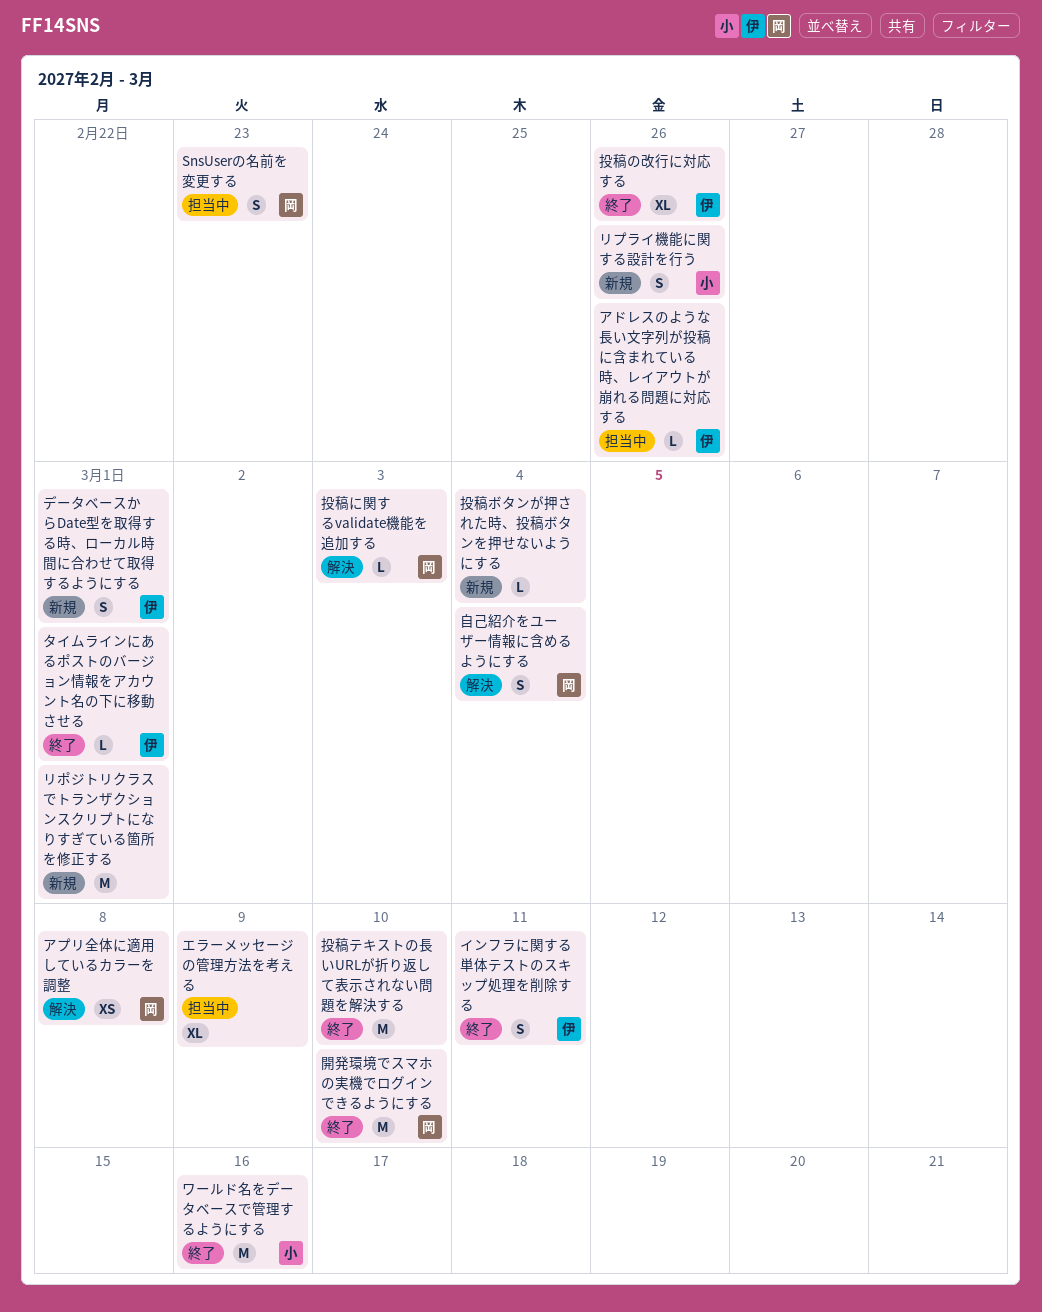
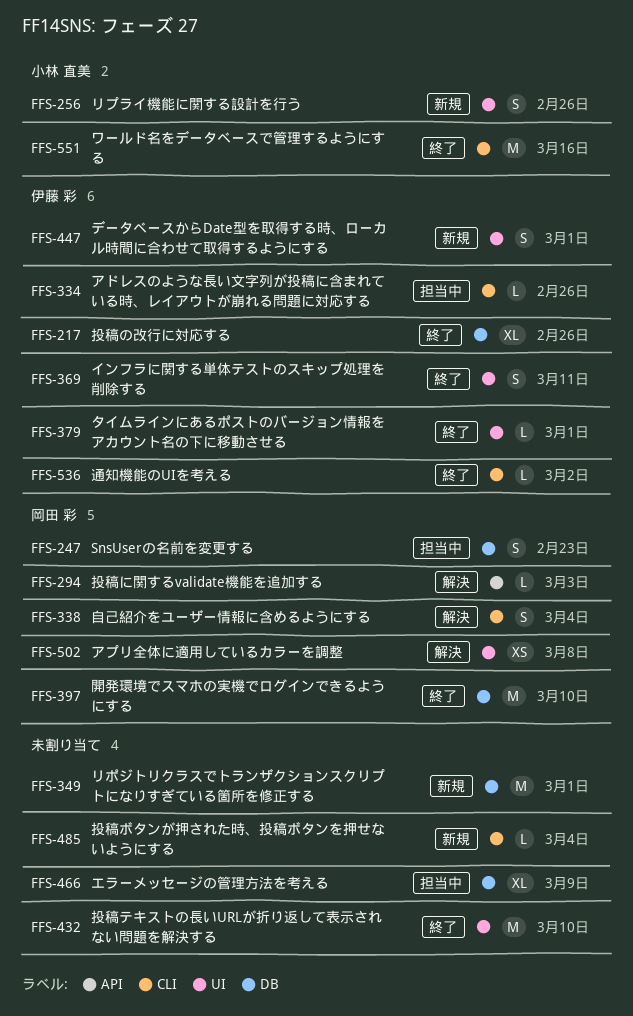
通知機能のUIを考える: none -> present

